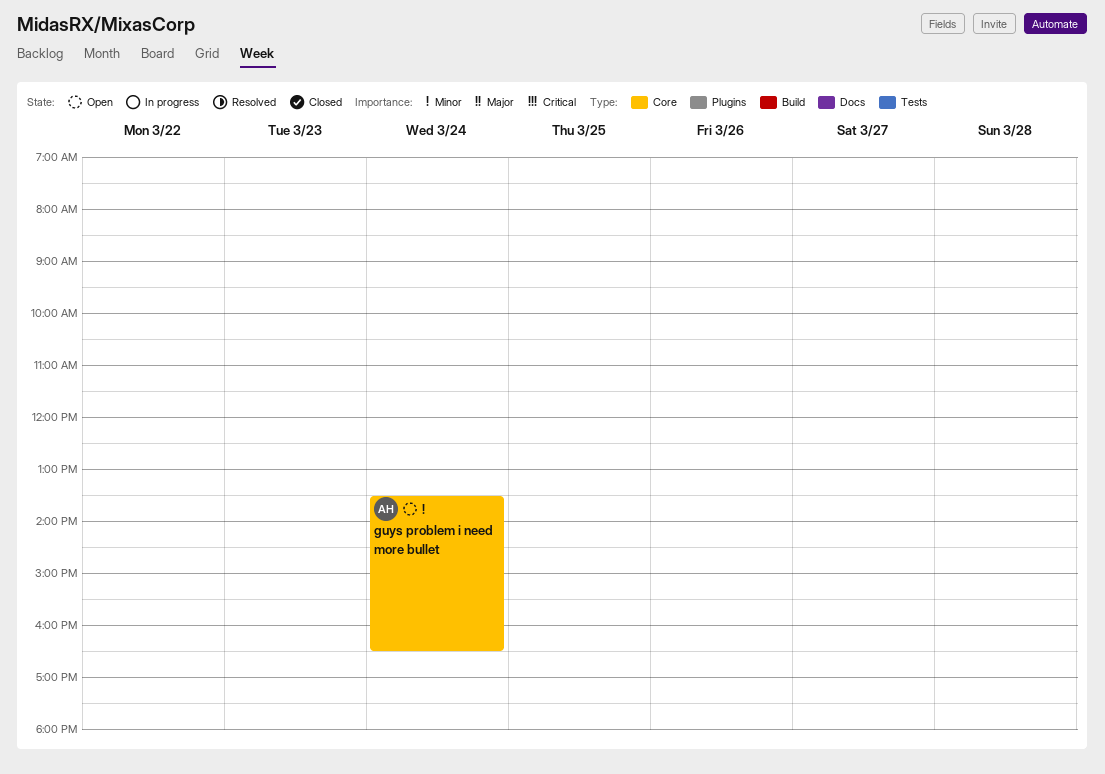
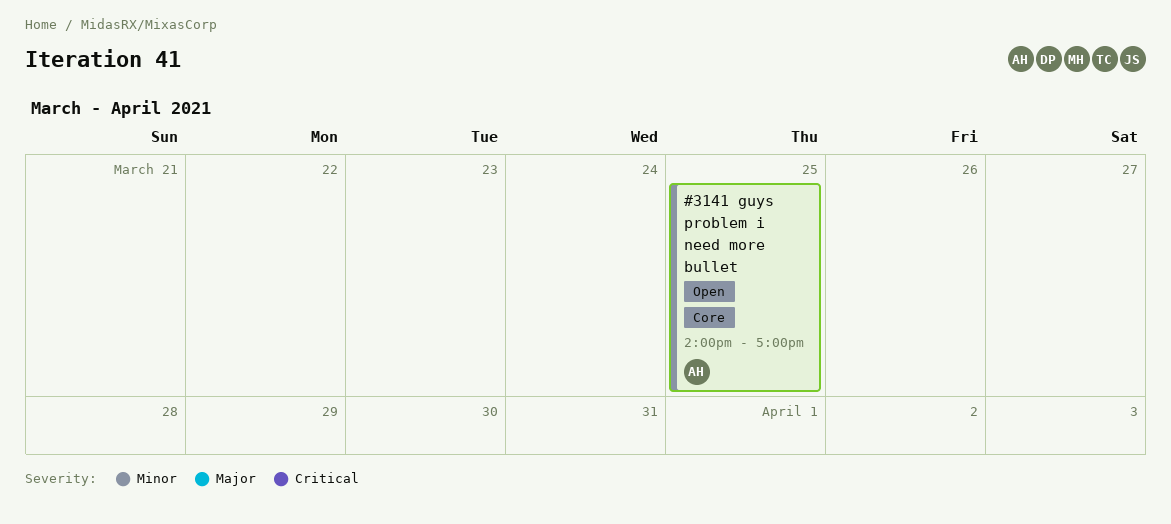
guys problem i need more bullet, day: Mar 24 -> Mar 25
guys problem i need more bullet, begins: 13:30 -> 14:00
guys problem i need more bullet, ends: 16:30 -> 17:00

